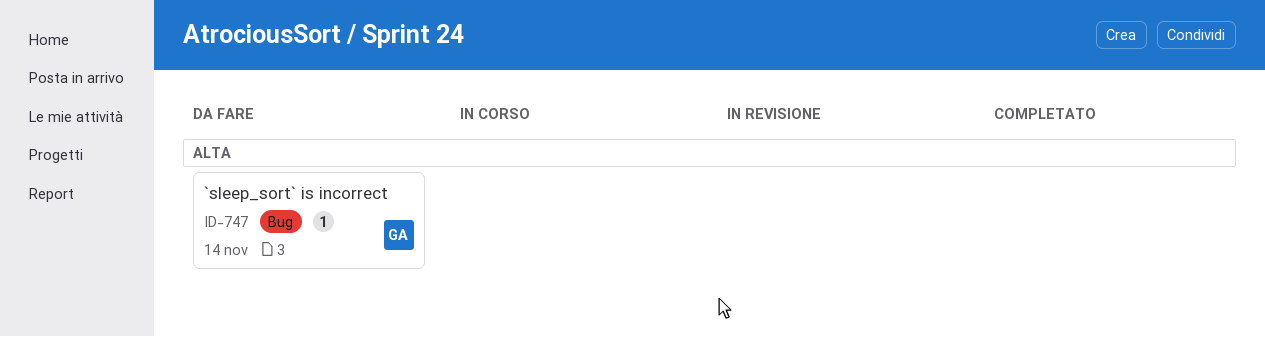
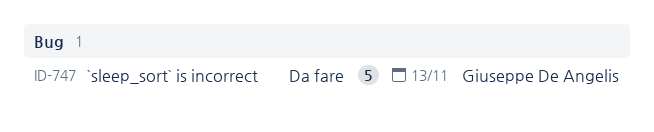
ID-747, estimate: 1 -> 5
ID-747, due: Nov 14 -> Nov 13

